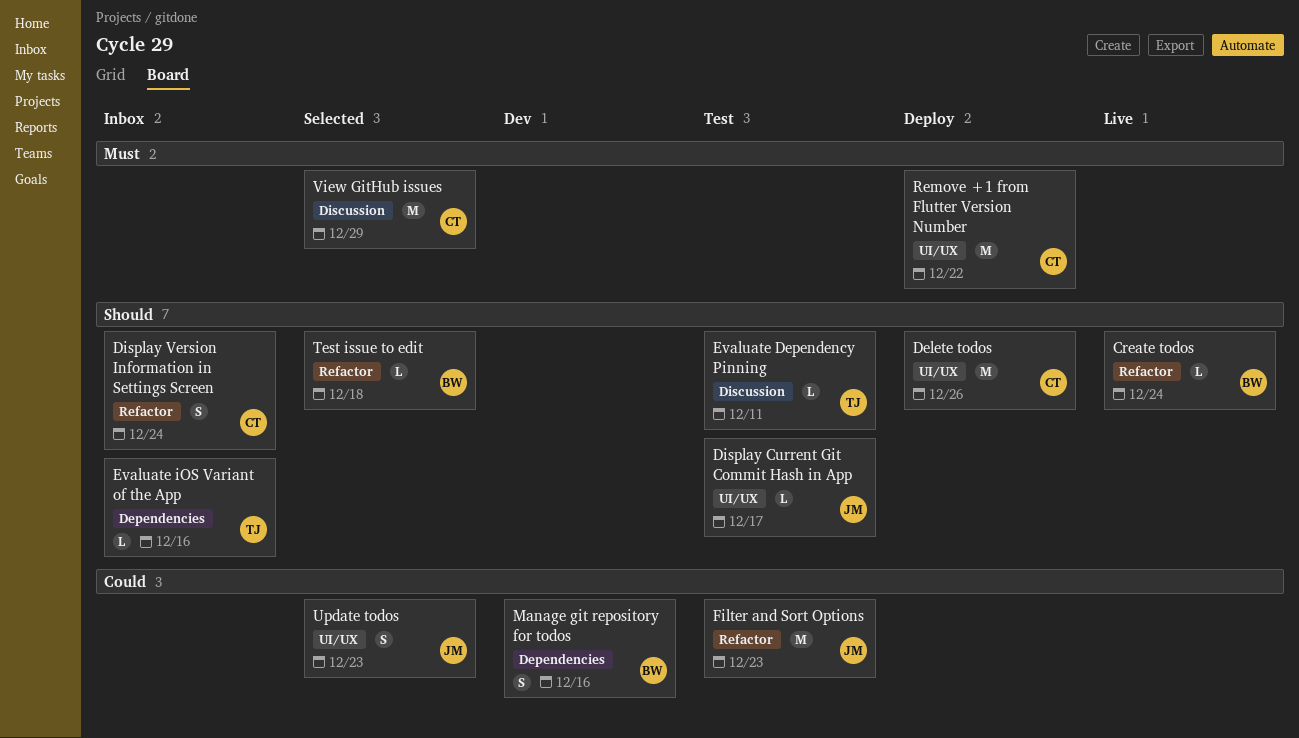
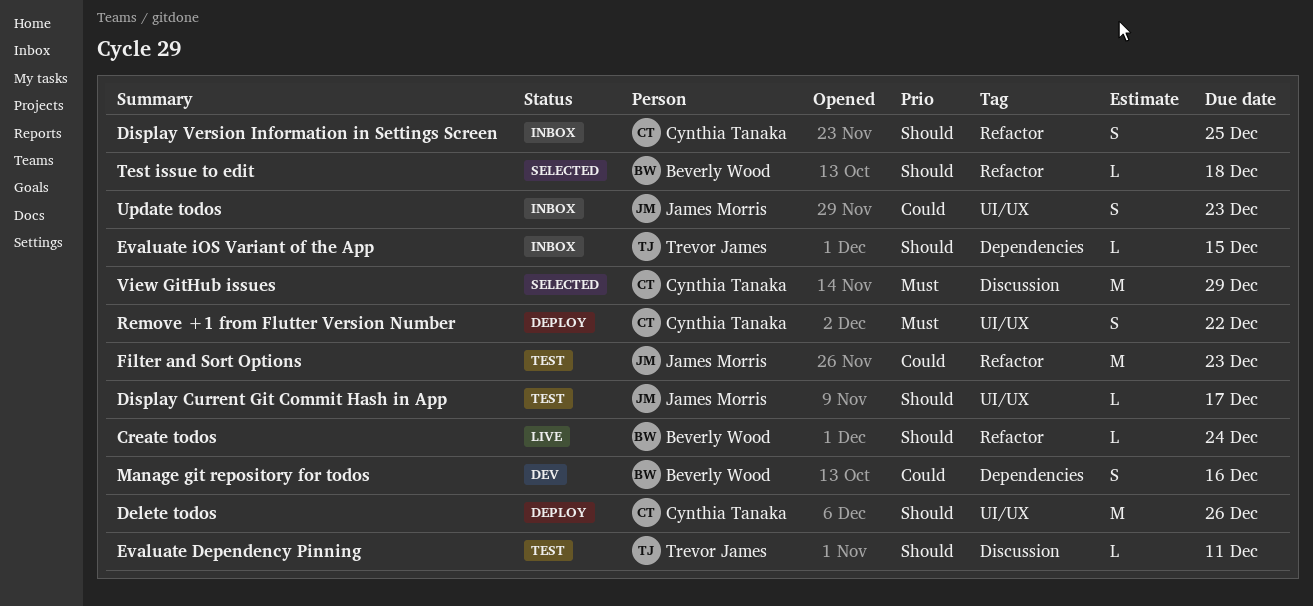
Display Version Information in Settings Screen, due: Dec 24 -> Dec 25
Evaluate iOS Variant of the App, due: Dec 16 -> Dec 15
Remove +1 from Flutter Version Number, estimate: M -> S
Update todos, status: Selected -> Inbox

